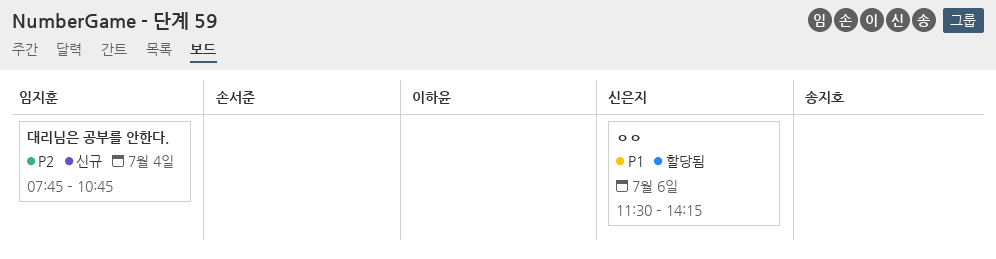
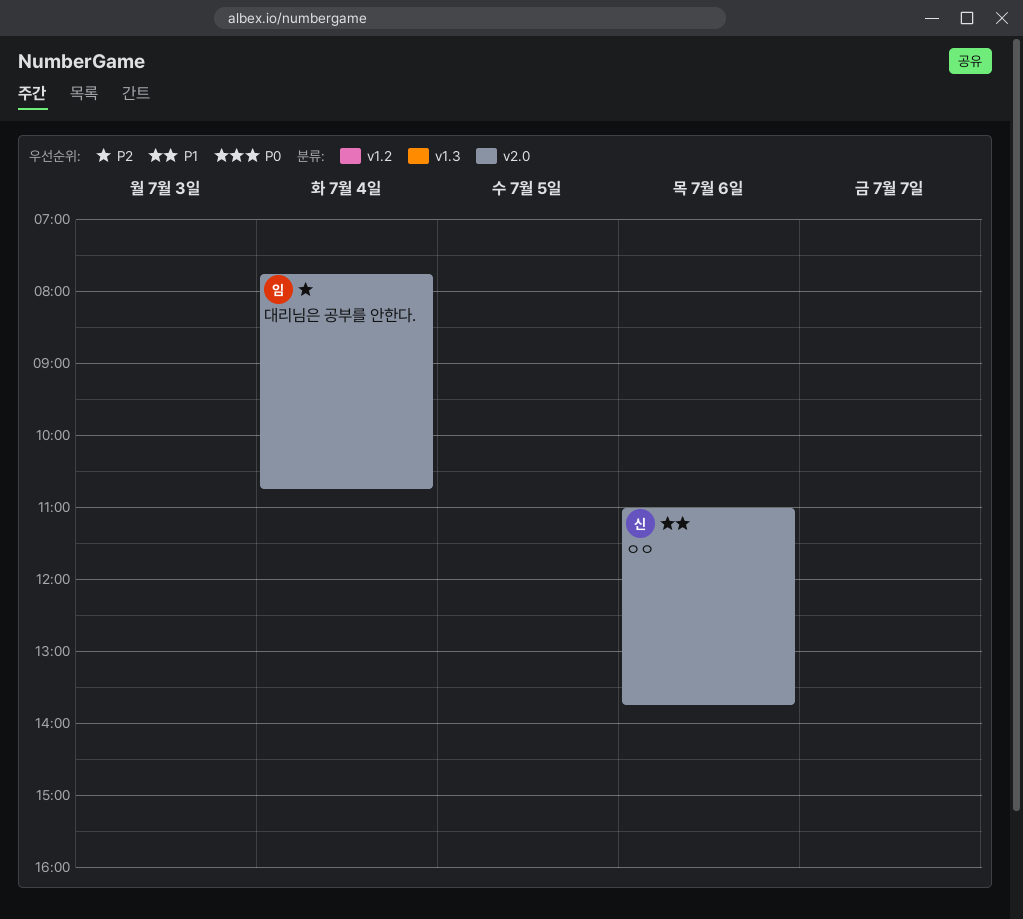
ㅇㅇ, begins: 11:30 -> 11:00
ㅇㅇ, ends: 14:15 -> 13:45

